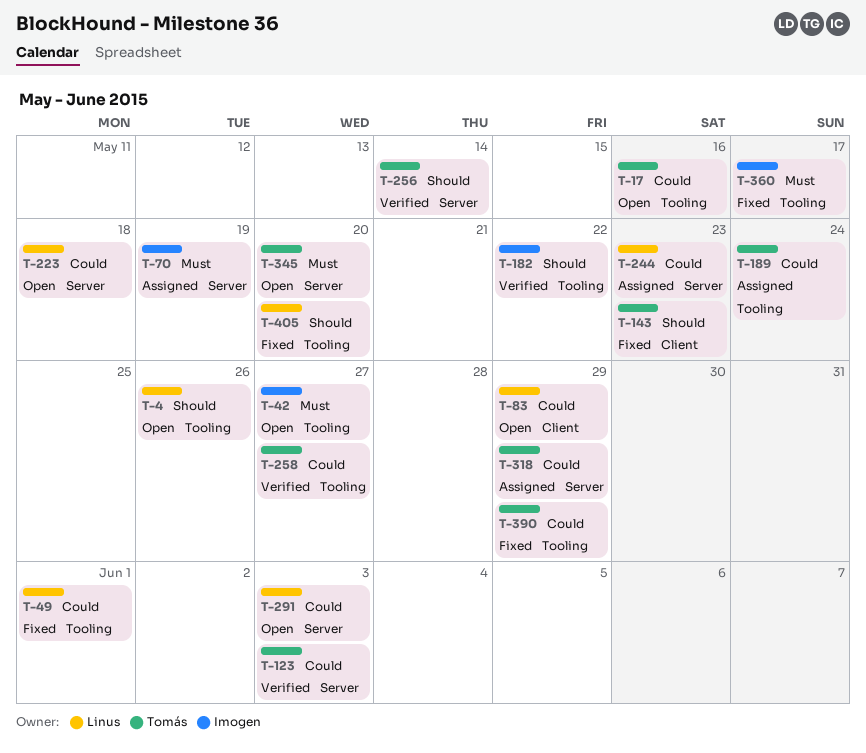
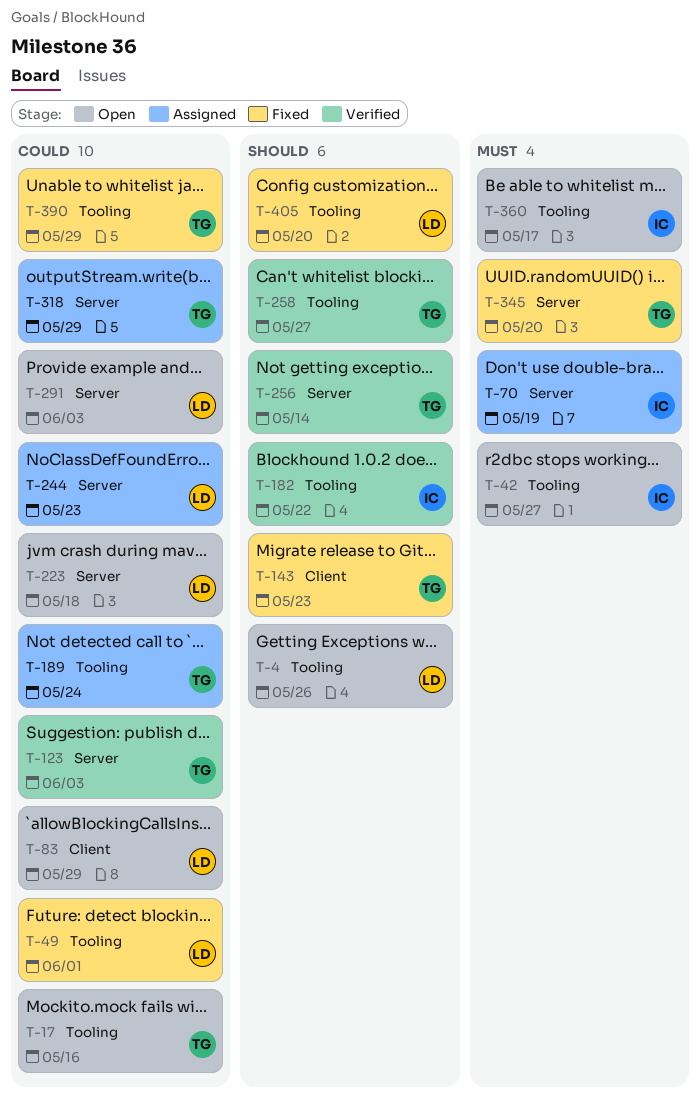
T-258, priority: Could -> Should
T-345, status: Open -> Fixed
T-360, status: Fixed -> Open

